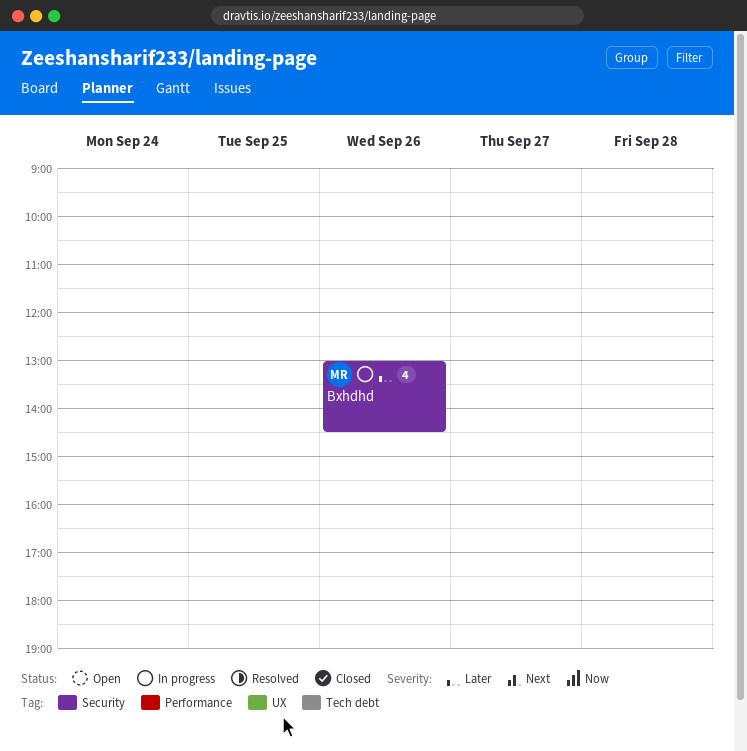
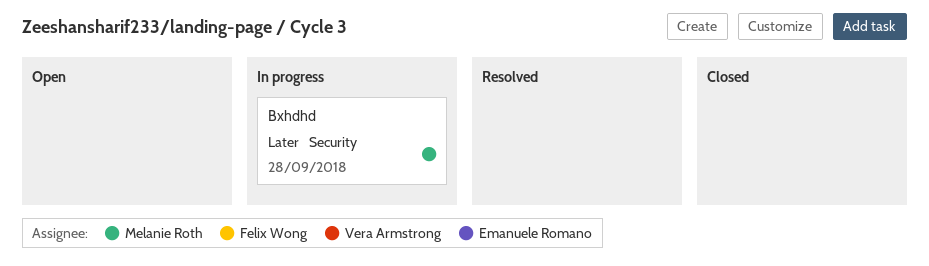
Bxhdhd, day: Sep 26 -> Sep 28

